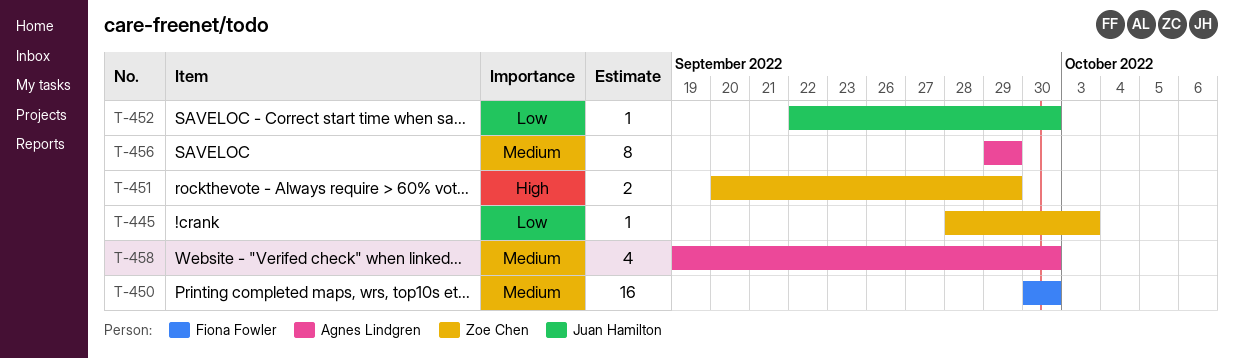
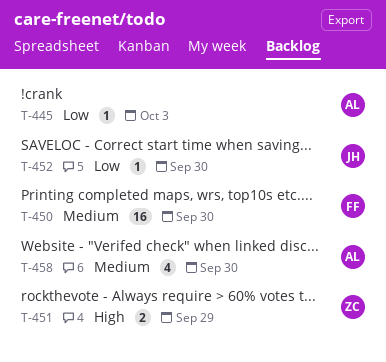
T-445, owner: Zoe Chen -> Agnes Lindgren
T-456: present -> none

